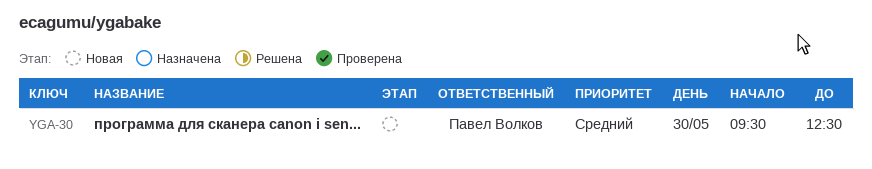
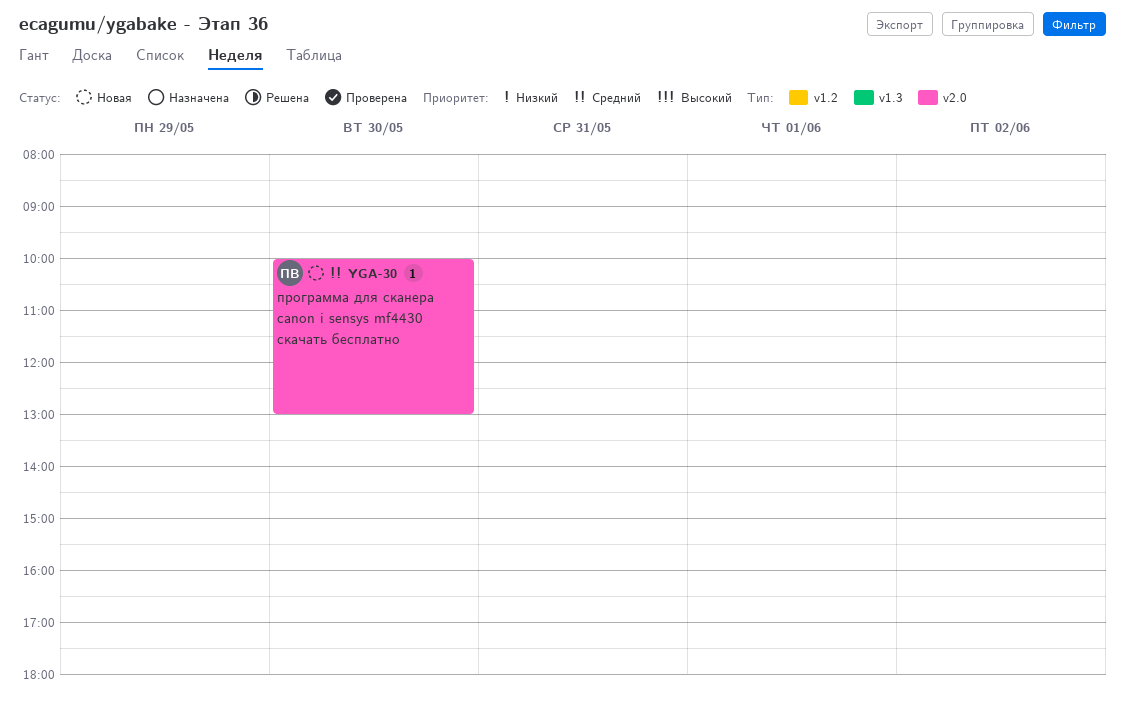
YGA-30, begins: 09:30 -> 10:00
YGA-30, ends: 12:30 -> 13:00

